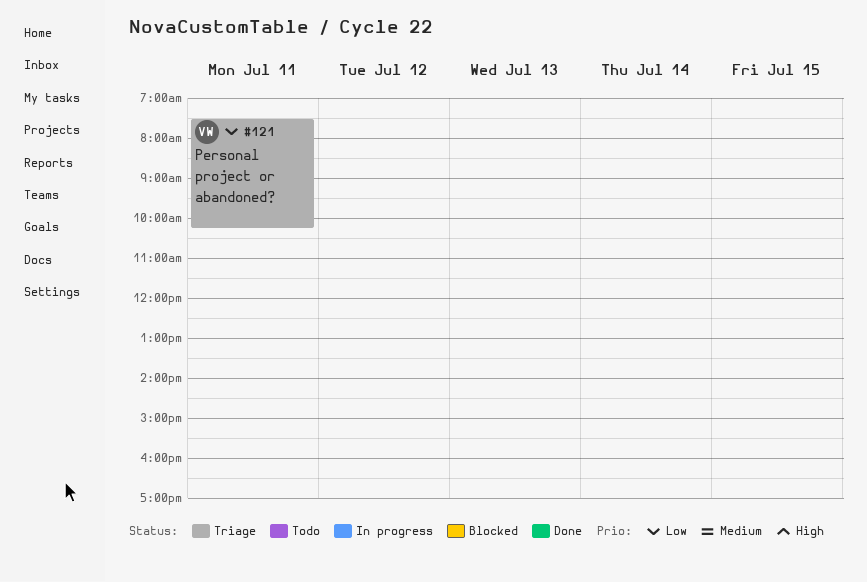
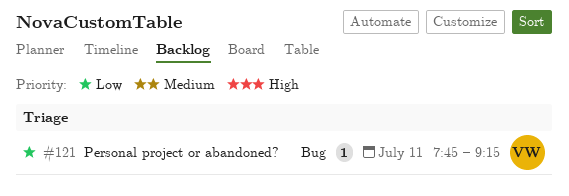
#121, begins: 07:30 -> 07:45
#121, ends: 10:15 -> 09:15

